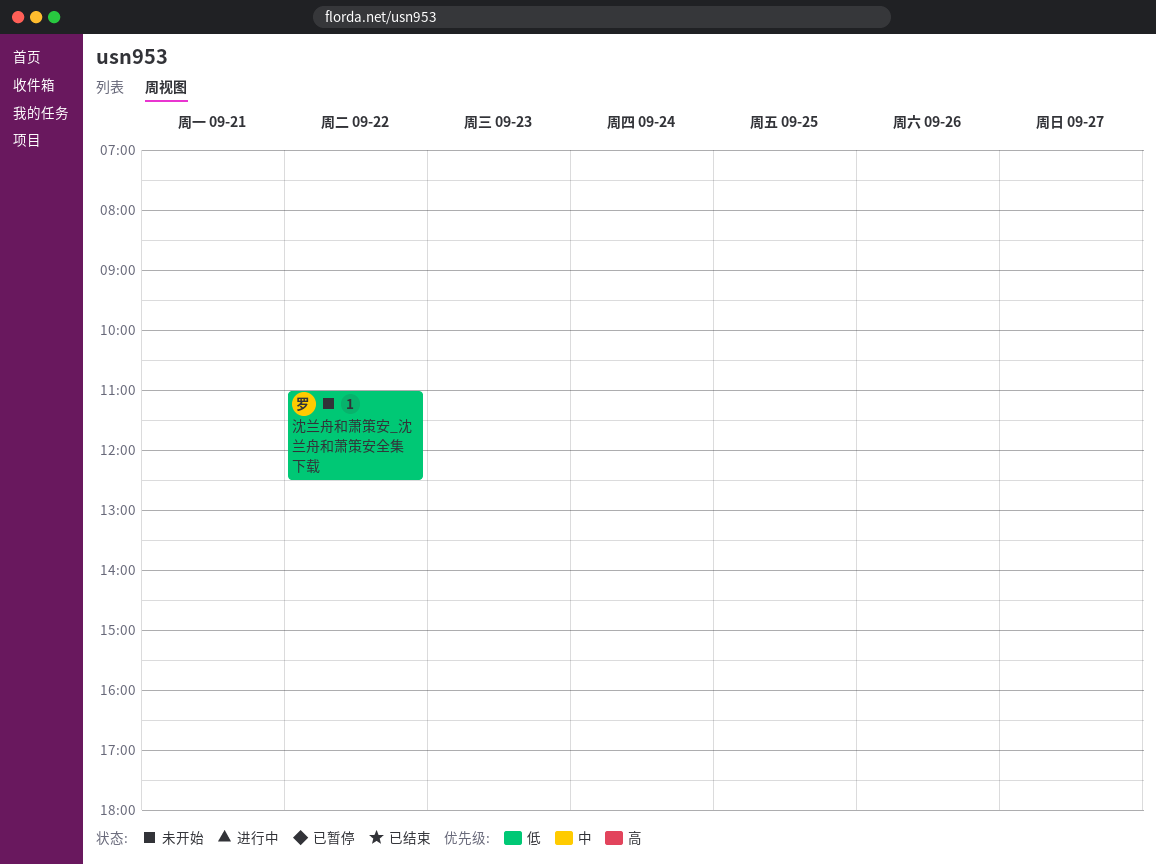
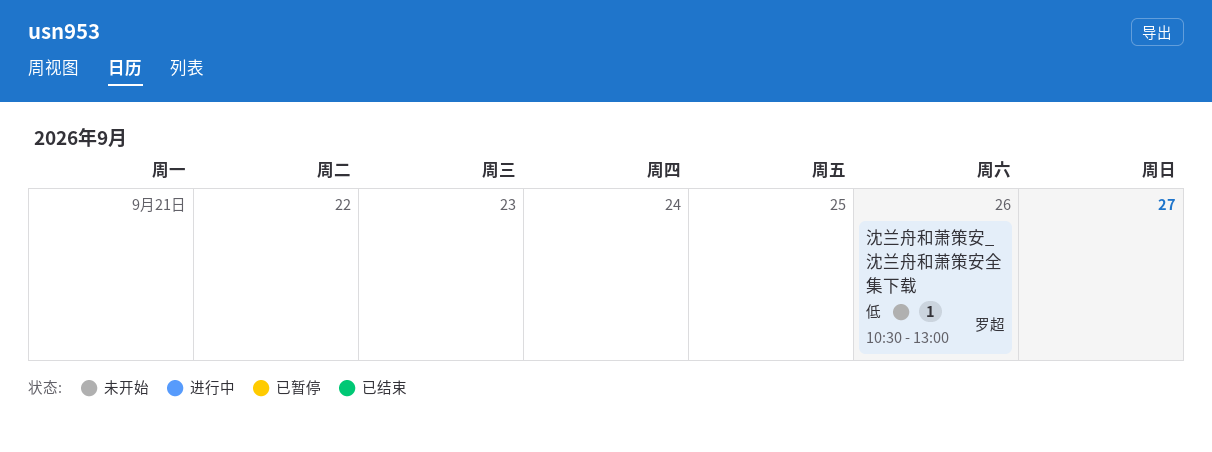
沈兰舟和萧策安_沈兰舟和萧策安全集下载, day: Sep 22 -> Sep 26
沈兰舟和萧策安_沈兰舟和萧策安全集下载, begins: 11:00 -> 10:30
沈兰舟和萧策安_沈兰舟和萧策安全集下载, ends: 12:30 -> 13:00

